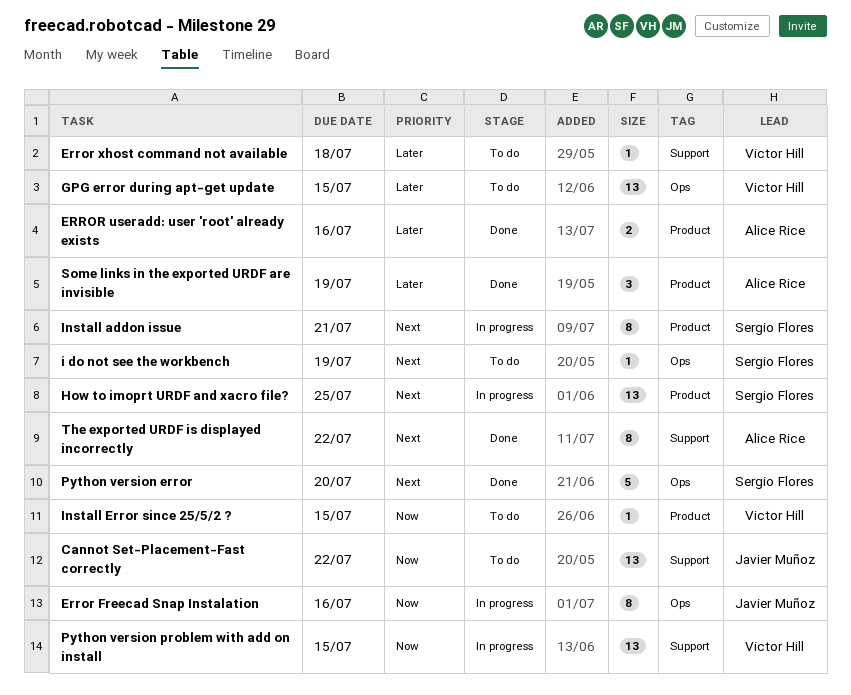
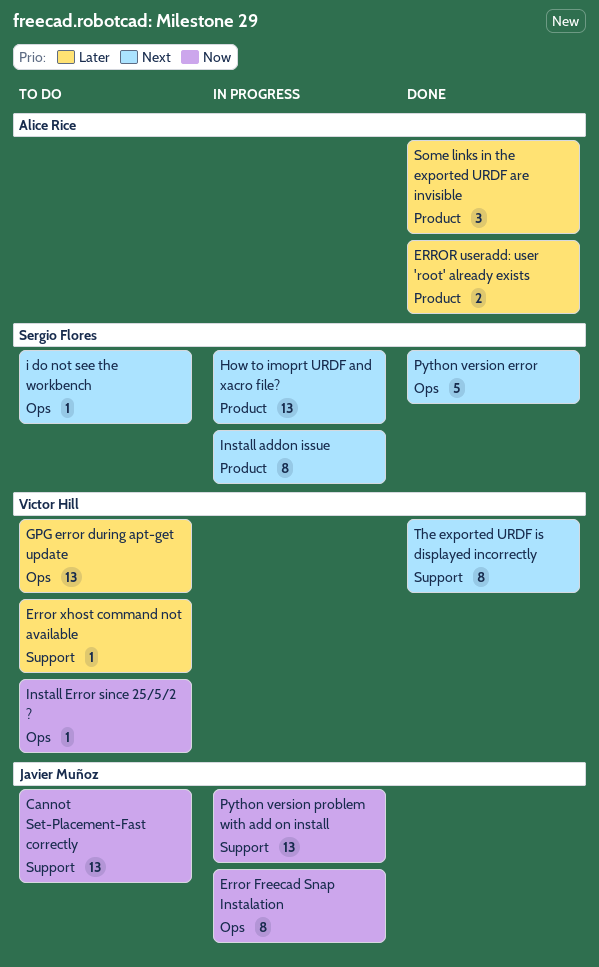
Install Error since 25/5/2 ?, label: Product -> Ops
Python version problem with add on install, owner: Victor Hill -> Javier Muñoz
The exported URDF is displayed incorrectly, owner: Alice Rice -> Victor Hill

